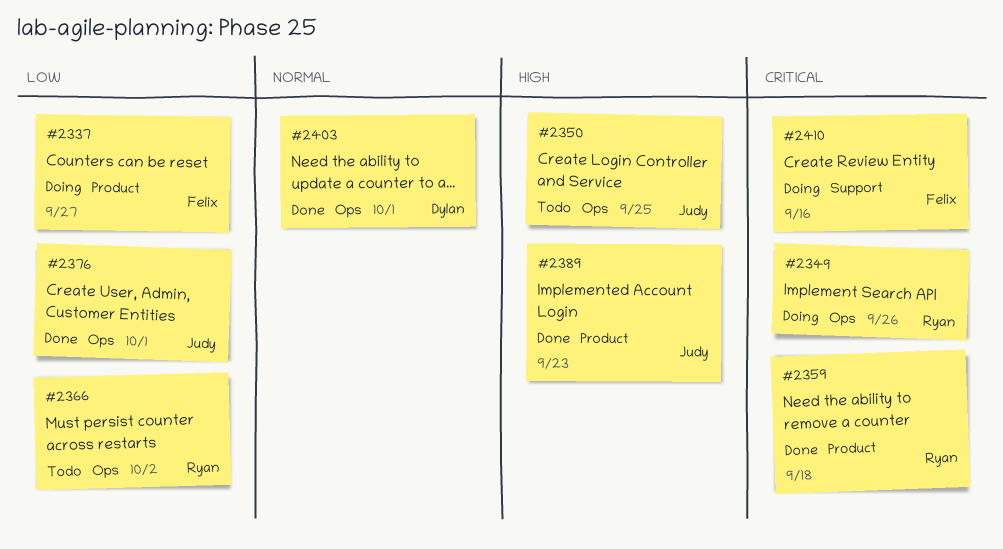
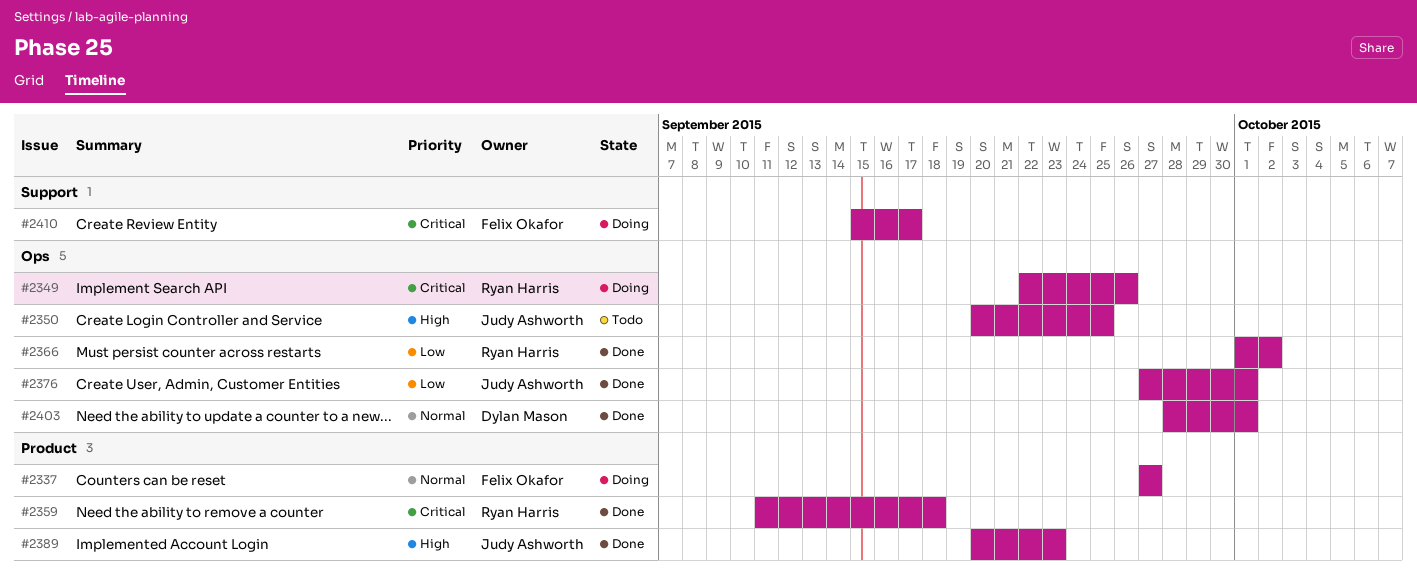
#2337, priority: Low -> Normal
#2366, status: Todo -> Done
#2410, due: Sep 16 -> Sep 17

